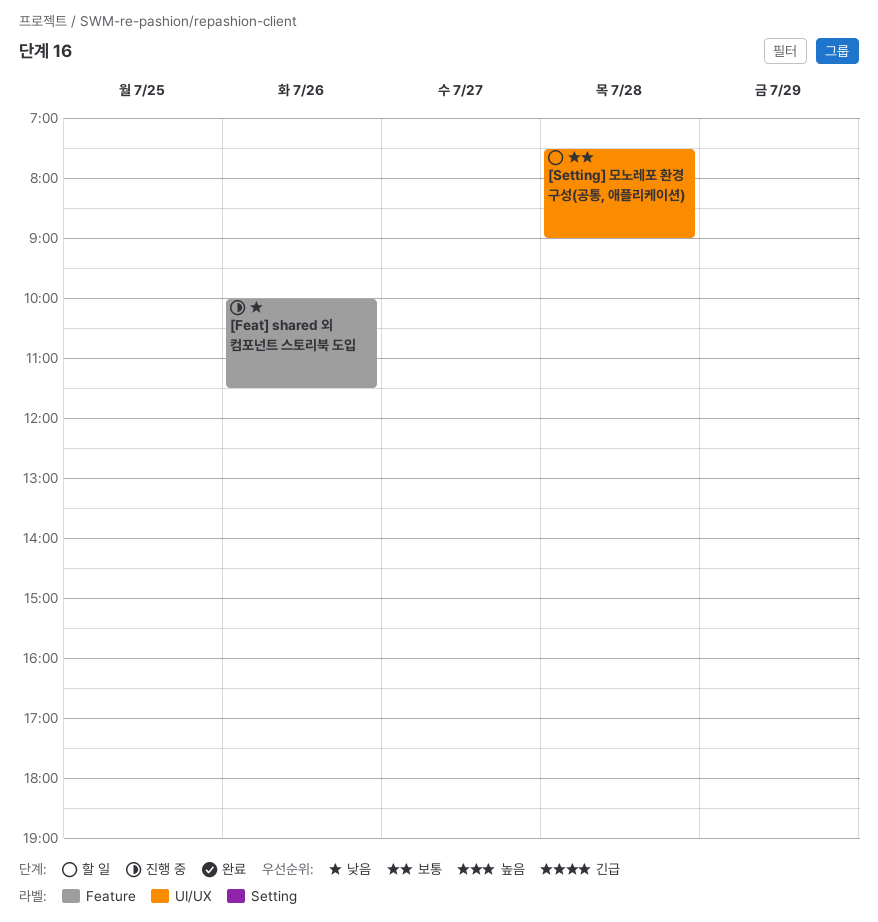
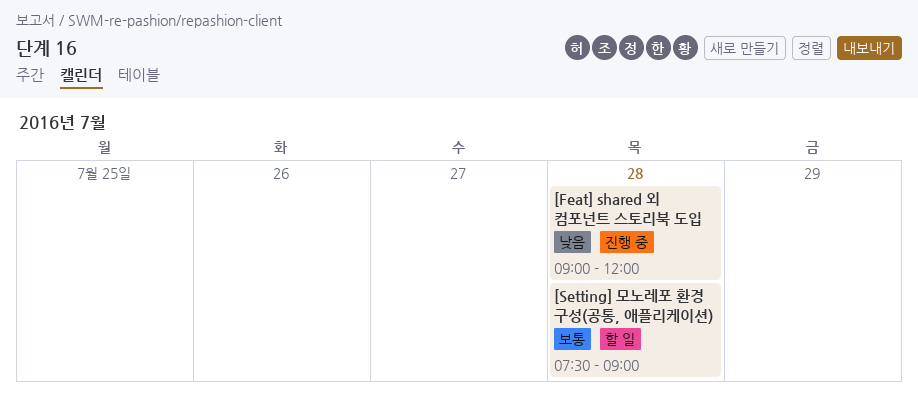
[Feat] shared 외 컴포넌트 스토리북 도입, day: Jul 26 -> Jul 28
[Feat] shared 외 컴포넌트 스토리북 도입, begins: 10:00 -> 09:00
[Feat] shared 외 컴포넌트 스토리북 도입, ends: 11:30 -> 12:00

